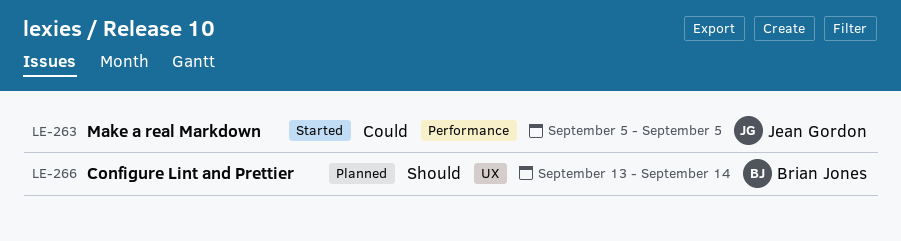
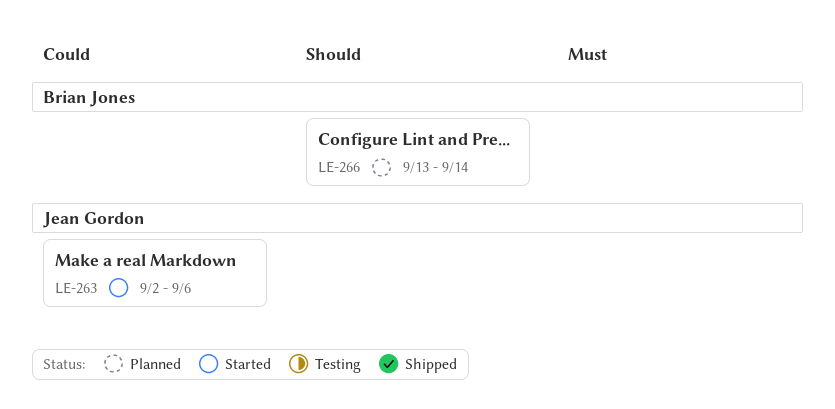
LE-263, start: Sep 5 -> Sep 2
LE-263, due: Sep 5 -> Sep 6

